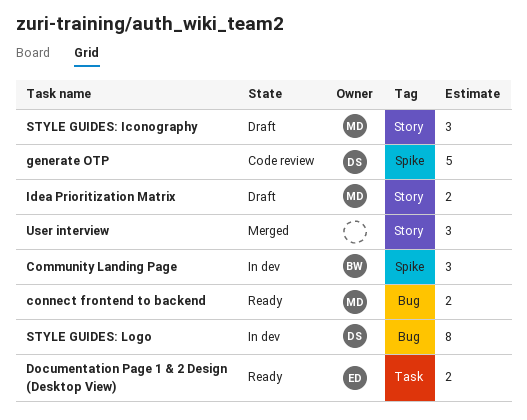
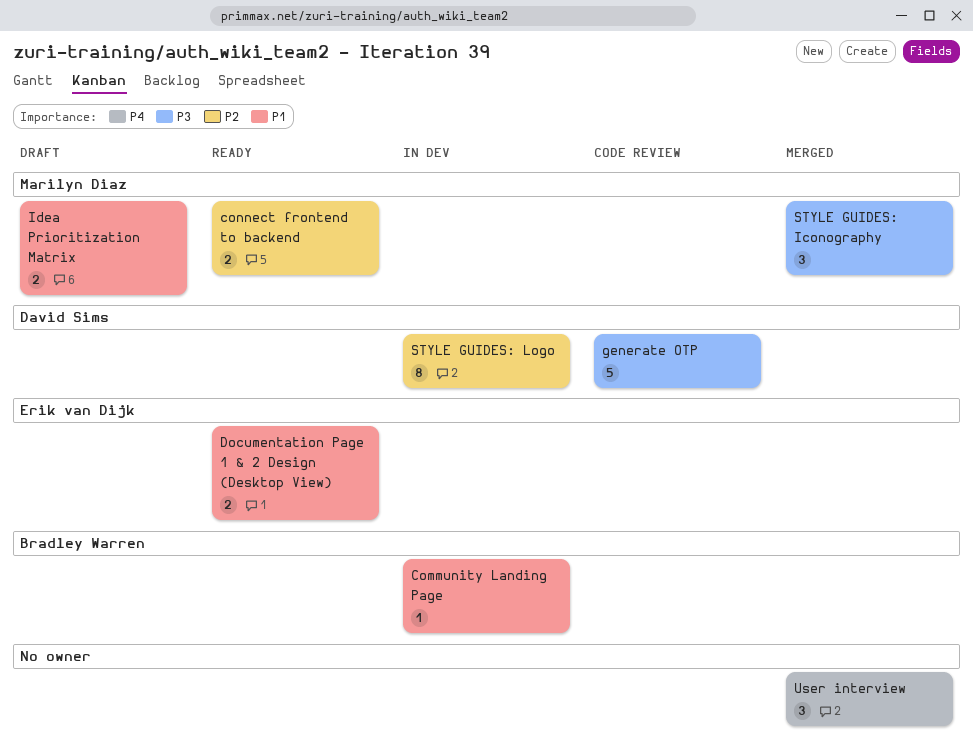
Community Landing Page, estimate: 3 -> 1
STYLE GUIDES: Iconography, status: Draft -> Merged

